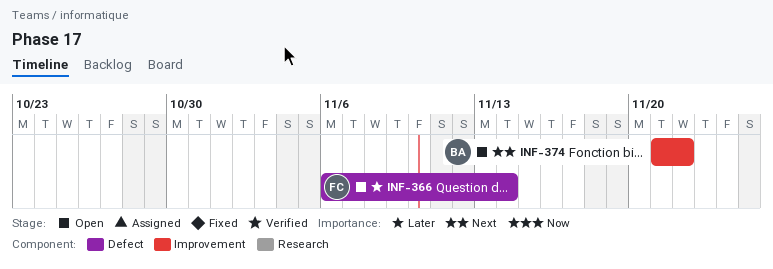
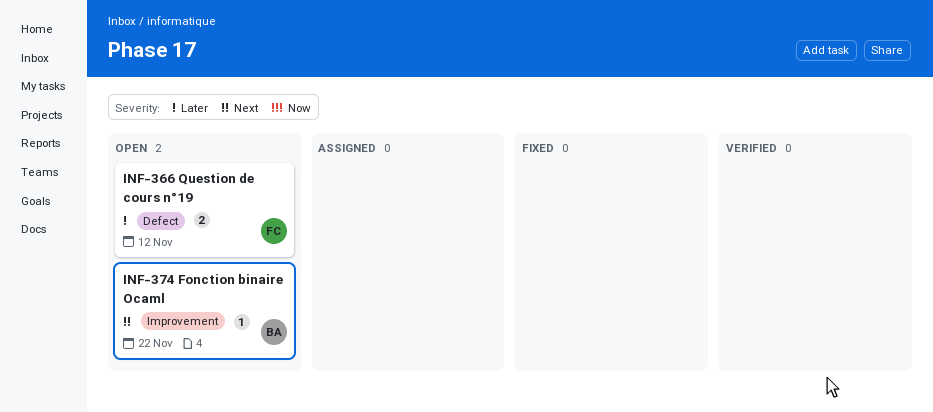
INF-366, due: Nov 14 -> Nov 12

